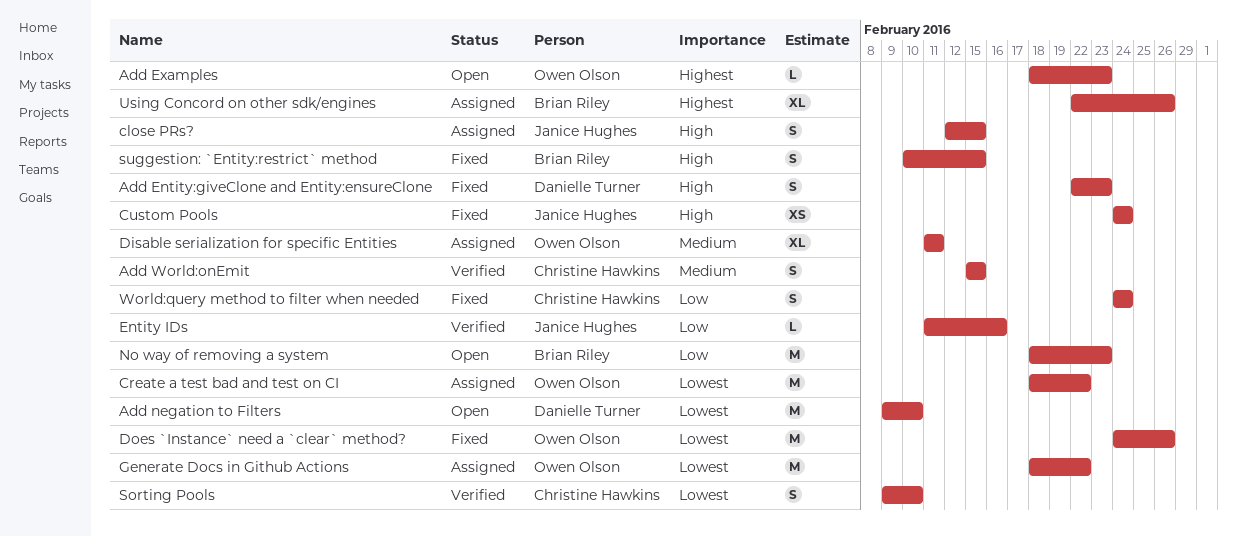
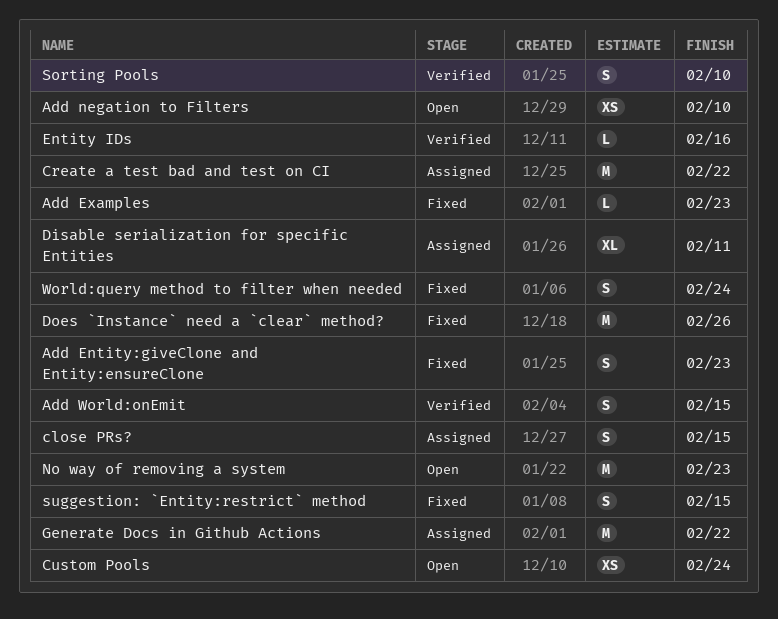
Add Examples, status: Open -> Fixed
Add negation to Filters, estimate: M -> XS
Custom Pools, status: Fixed -> Open
Using Concord on other sdk/engines: present -> none

